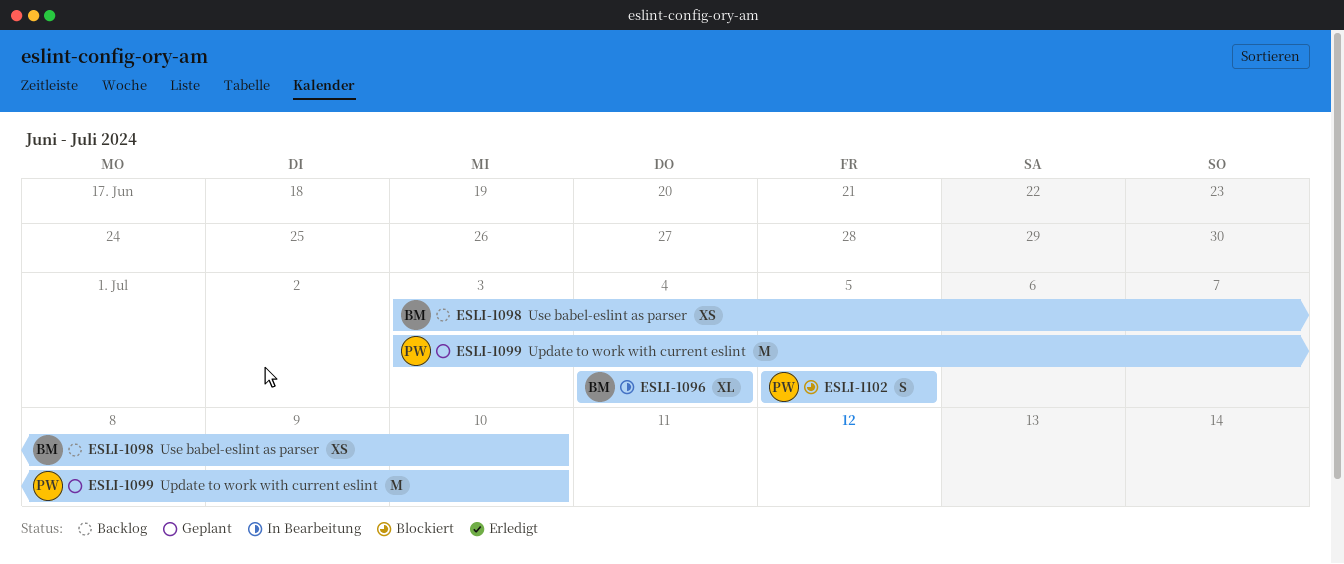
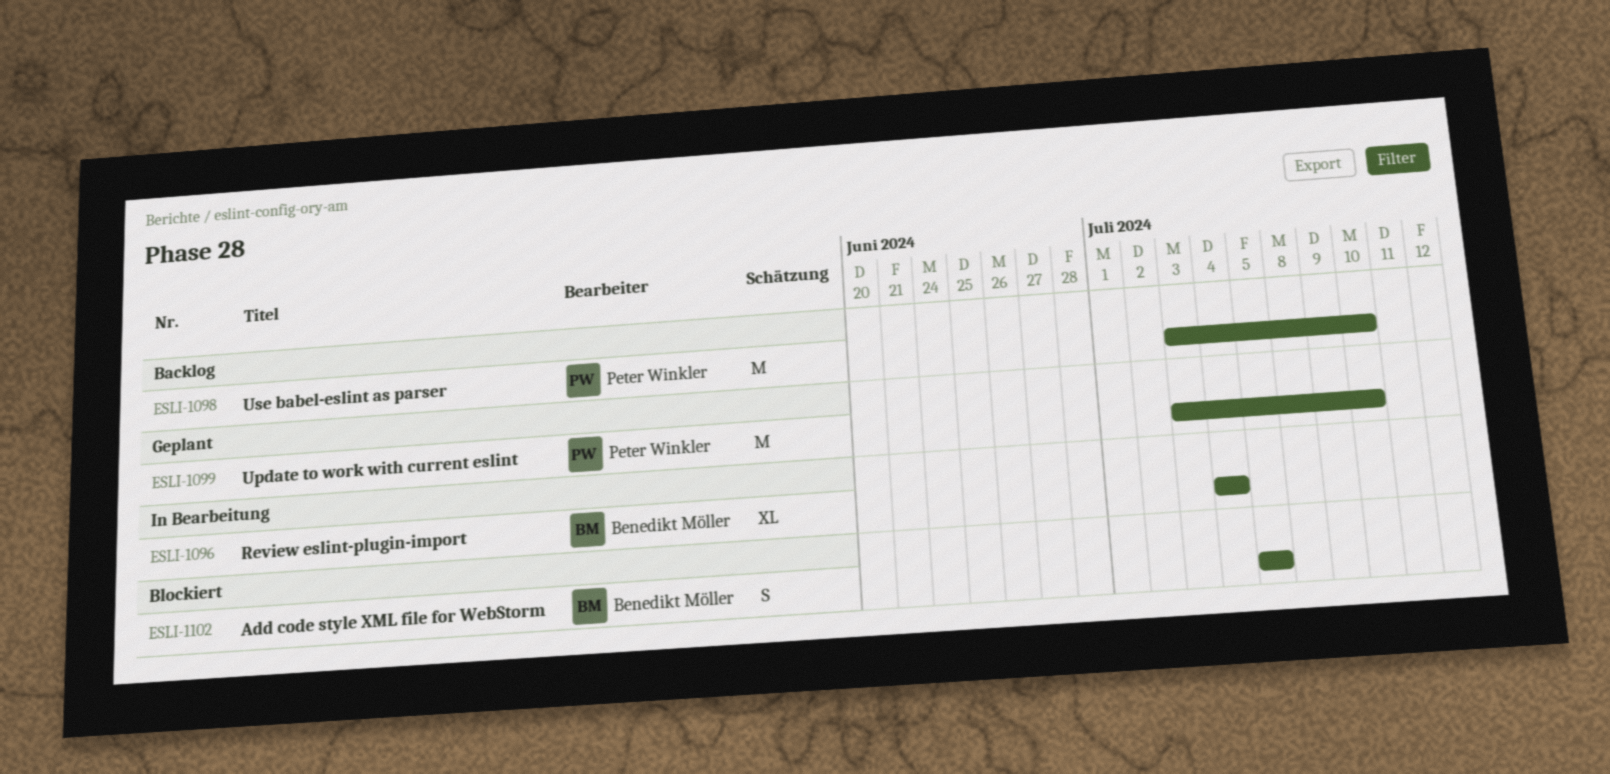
ESLI-1098, owner: Benedikt Möller -> Peter Winkler
ESLI-1098, estimate: XS -> M
ESLI-1102, owner: Peter Winkler -> Benedikt Möller

